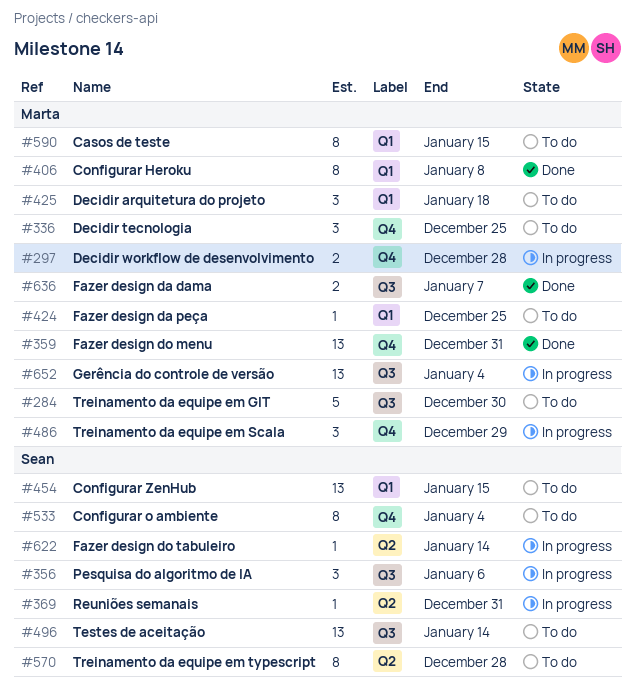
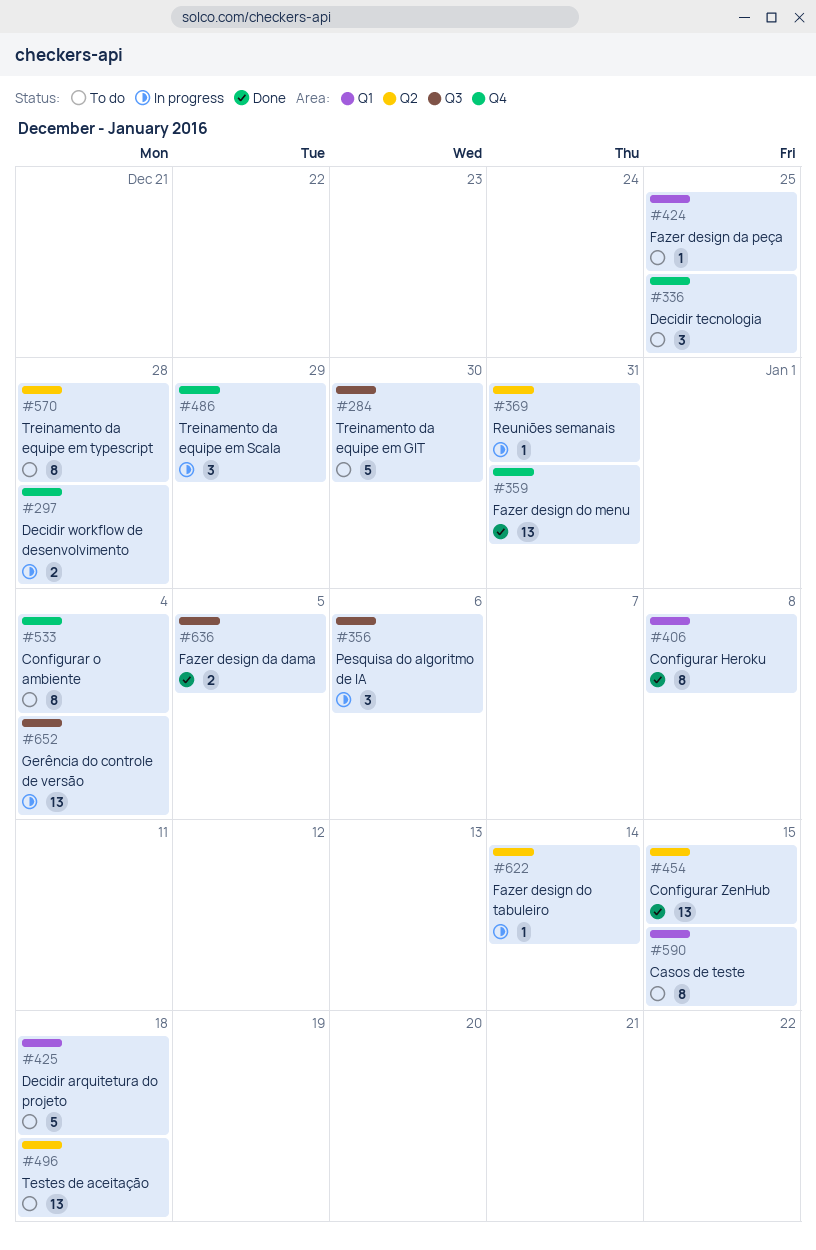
#425, estimate: 3 -> 5
#454, status: To do -> Done
#454, label: Q1 -> Q2
#496, label: Q3 -> Q2
#496, due: Jan 14 -> Jan 18
#636, due: Jan 7 -> Jan 5

